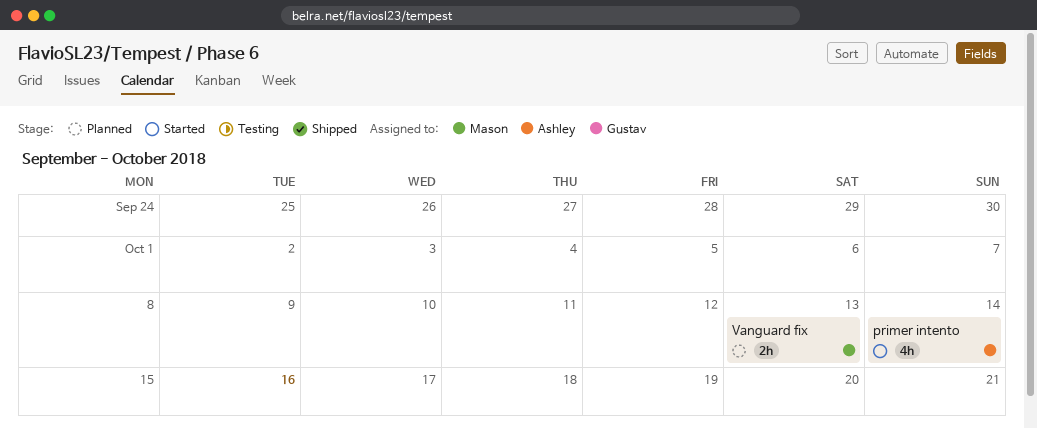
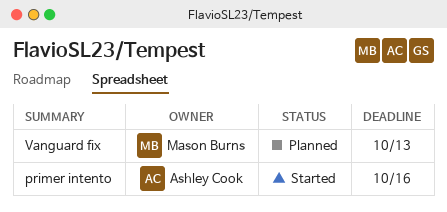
primer intento, due: Oct 14 -> Oct 16

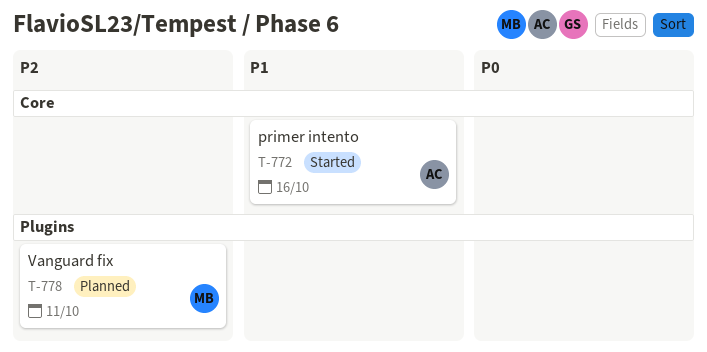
Vanguard fix, due: Oct 13 -> Oct 11

